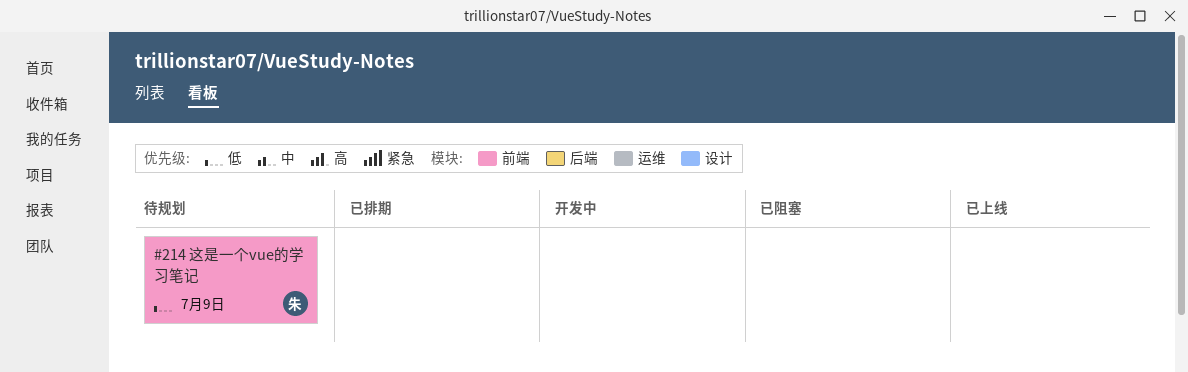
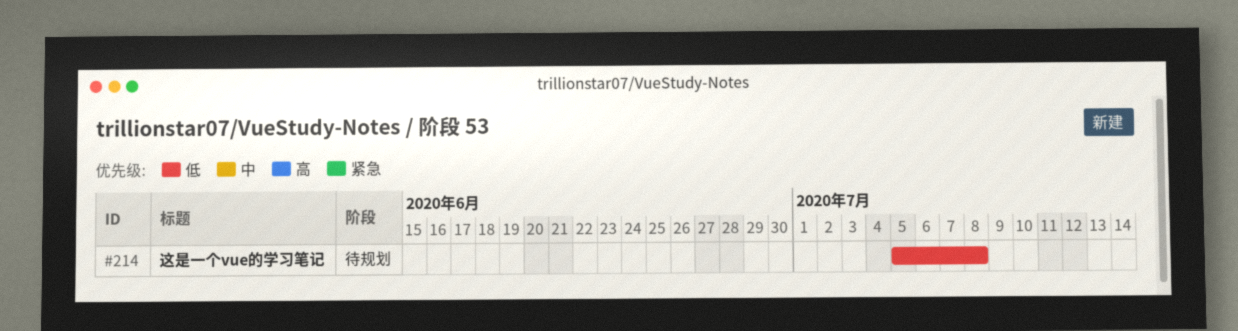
#214, due: Jul 9 -> Jul 8

